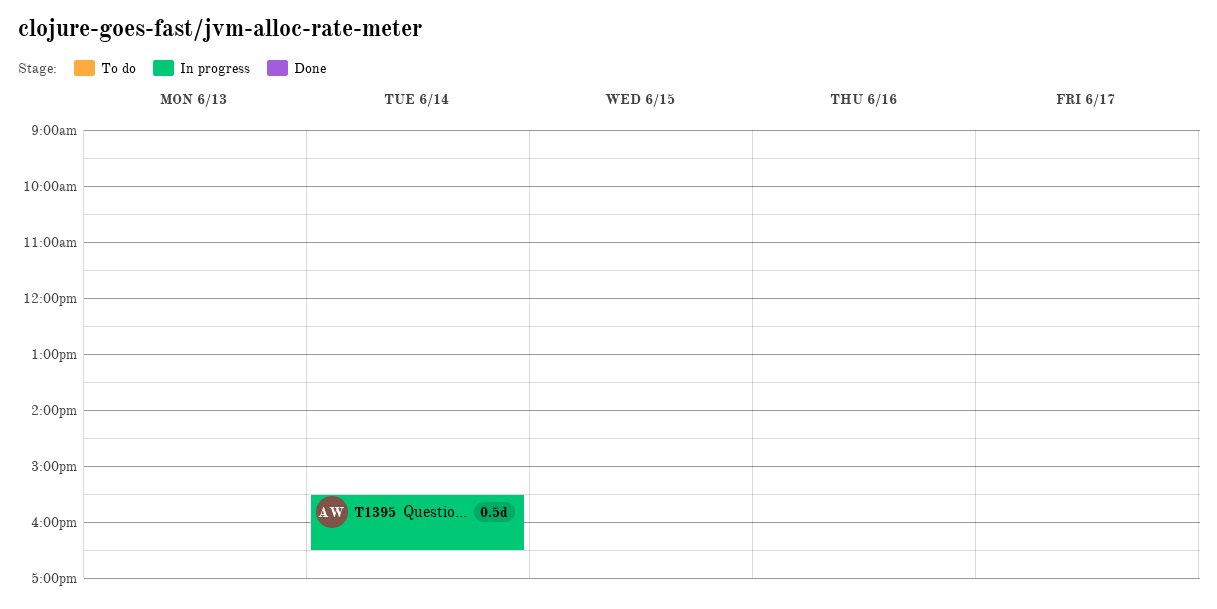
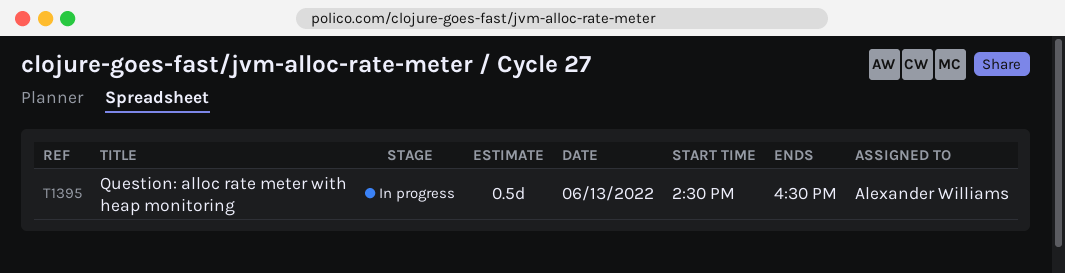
T1395, day: Jun 14 -> Jun 13
T1395, begins: 15:30 -> 14:30

